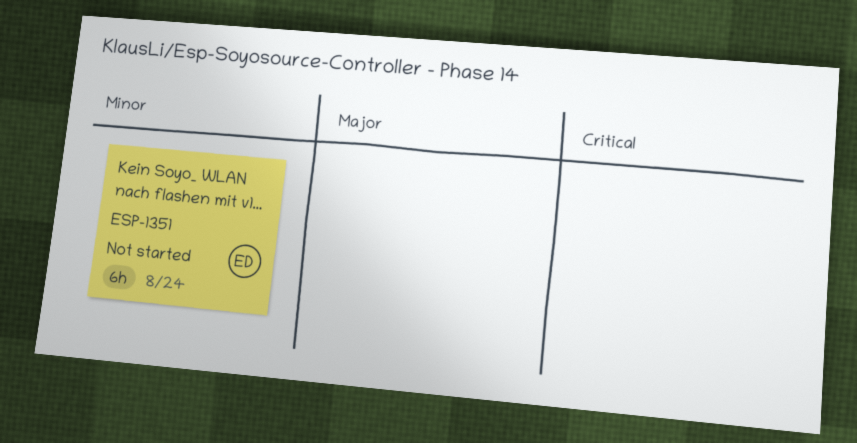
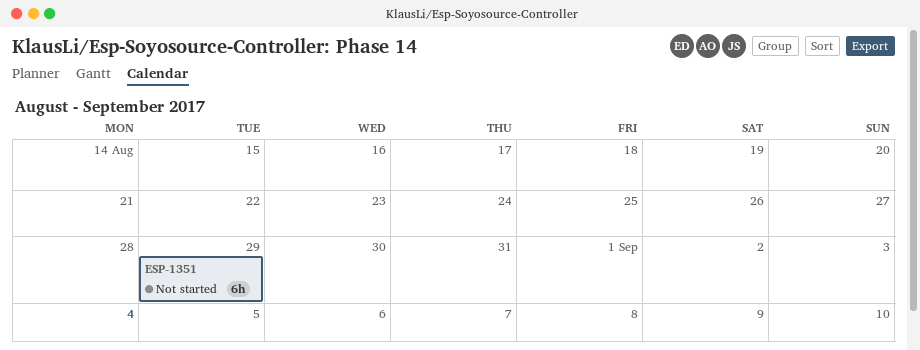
ESP-1351, due: Aug 24 -> Aug 29

